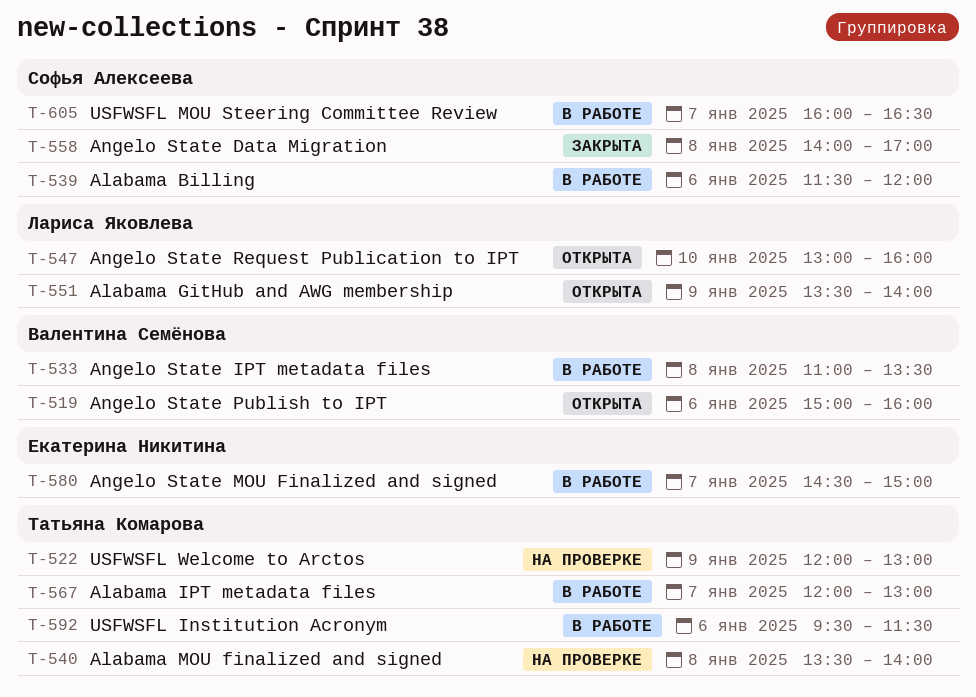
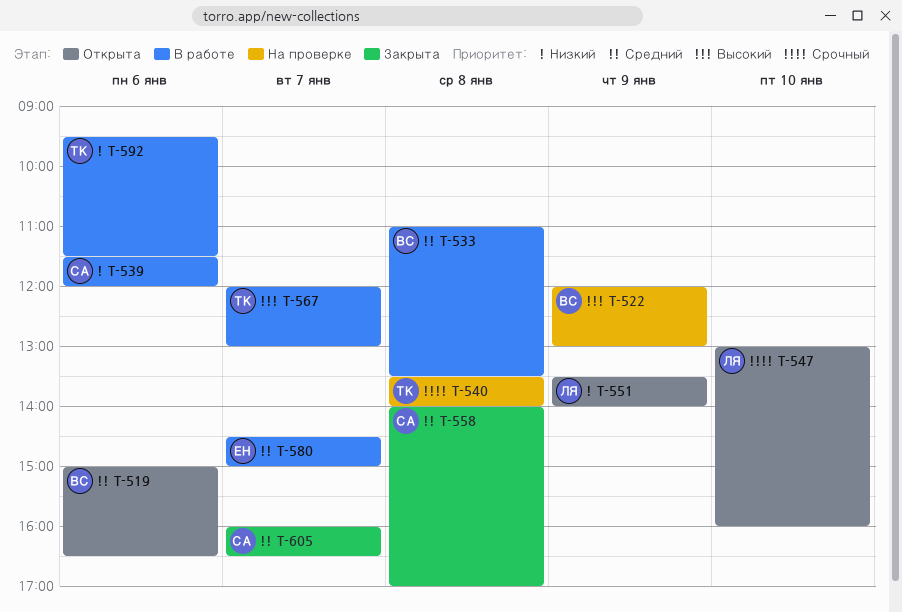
T-519, ends: 16:00 -> 16:30
T-522, owner: Татьяна Комарова -> Валентина Семёнова
T-605, status: В работе -> Закрыта

